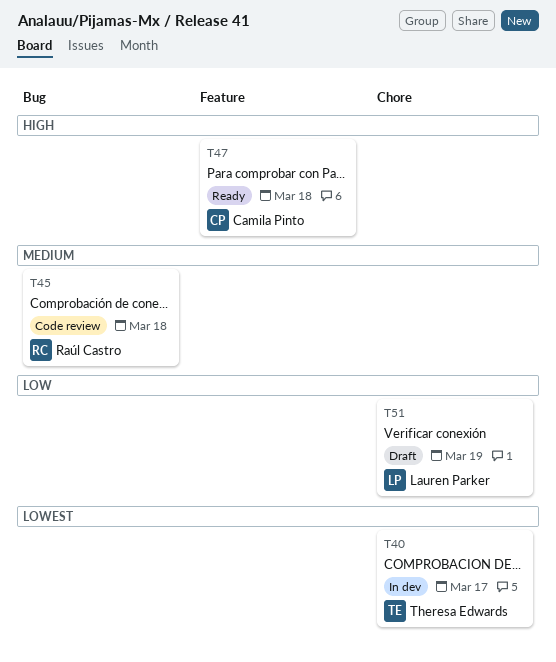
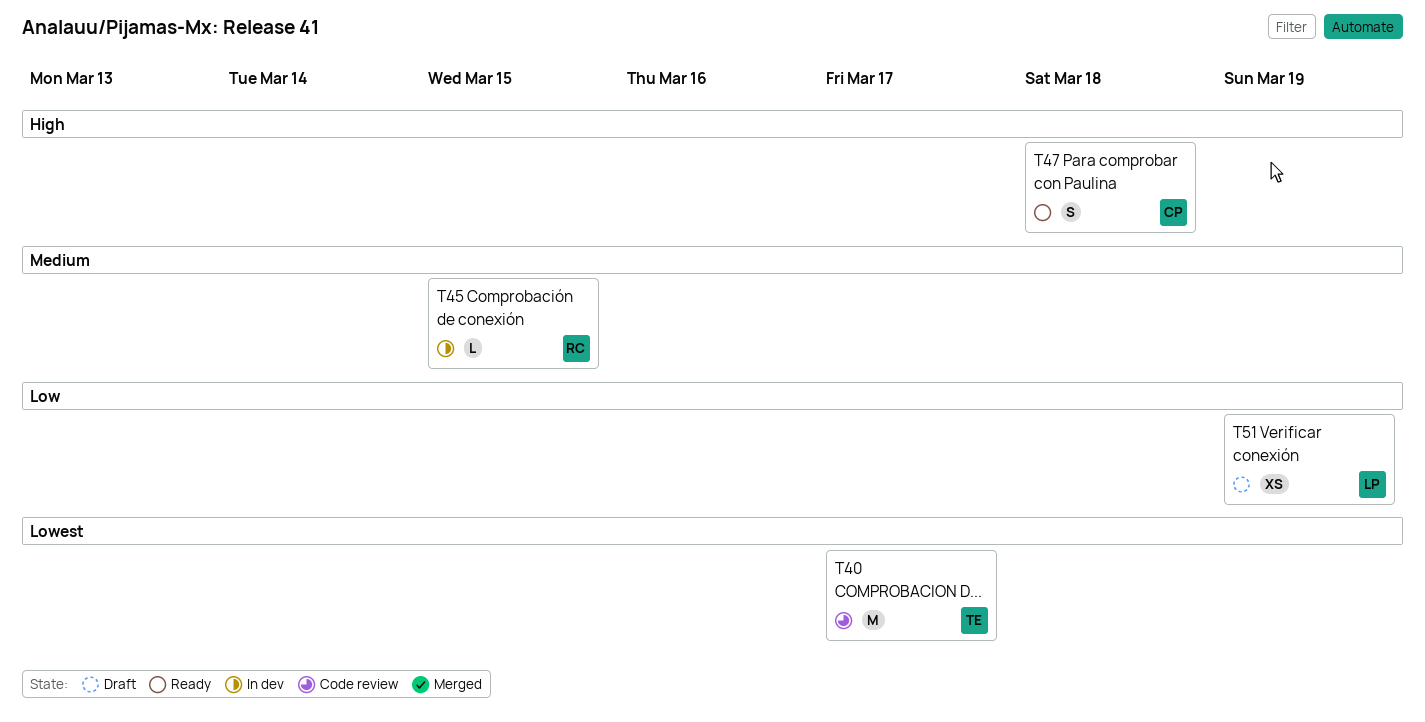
T40, status: In dev -> Code review
T45, status: Code review -> In dev
T45, due: Mar 18 -> Mar 15

